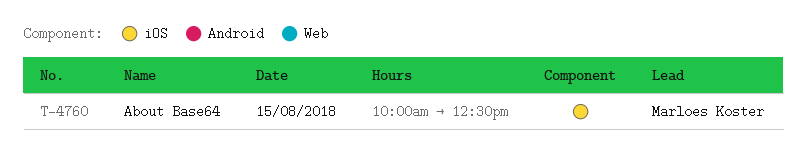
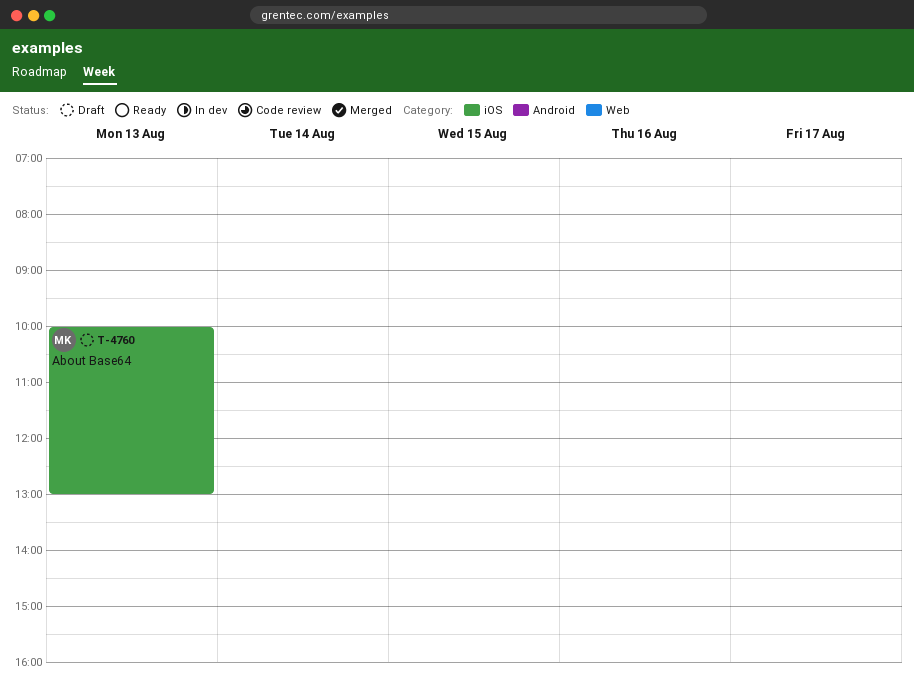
T-4760, day: Aug 15 -> Aug 13
T-4760, ends: 12:30 -> 13:00

